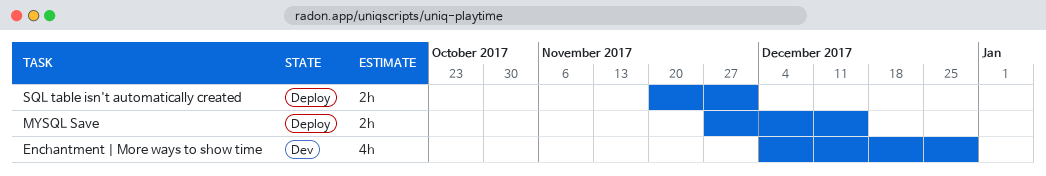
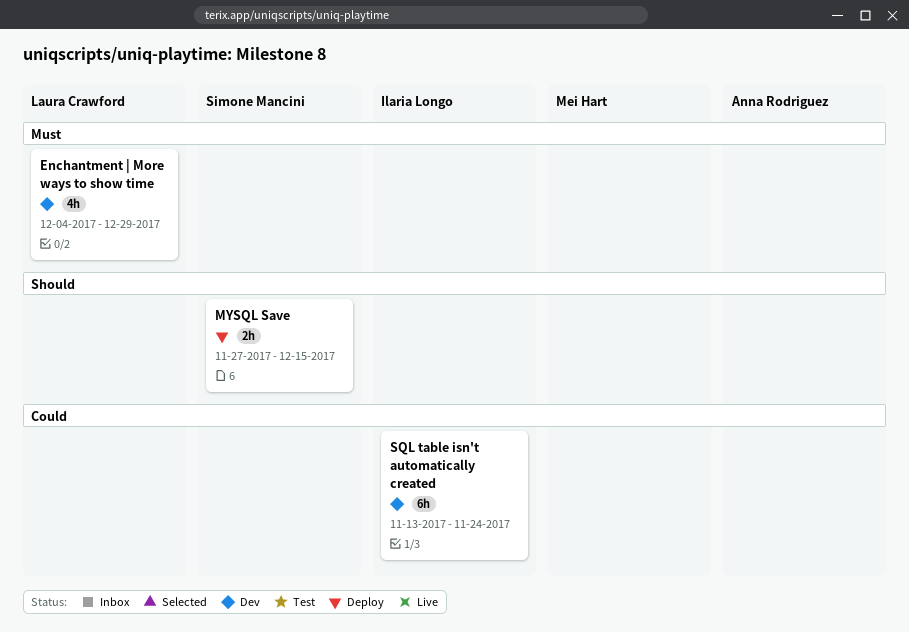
SQL table isn't automatically created, status: Deploy -> Dev
SQL table isn't automatically created, estimate: 2h -> 6h
SQL table isn't automatically created, start: Nov 20 -> Nov 13
SQL table isn't automatically created, due: Dec 1 -> Nov 24

